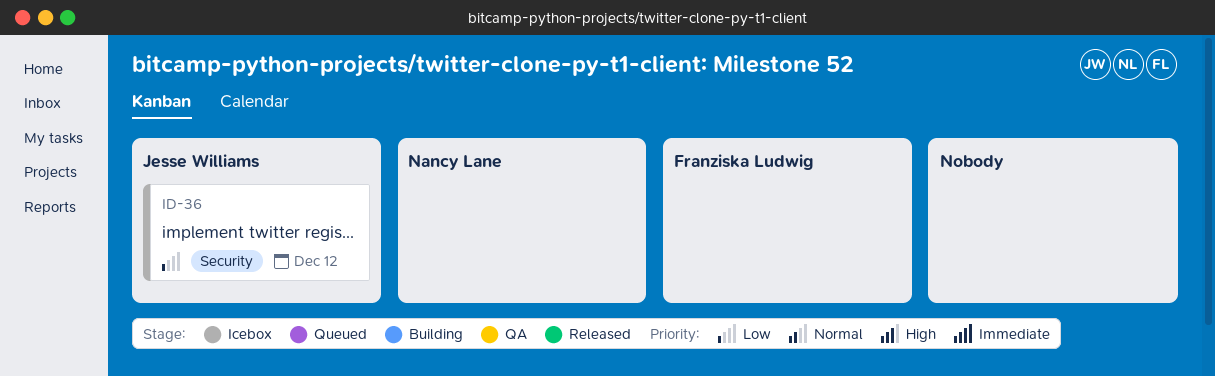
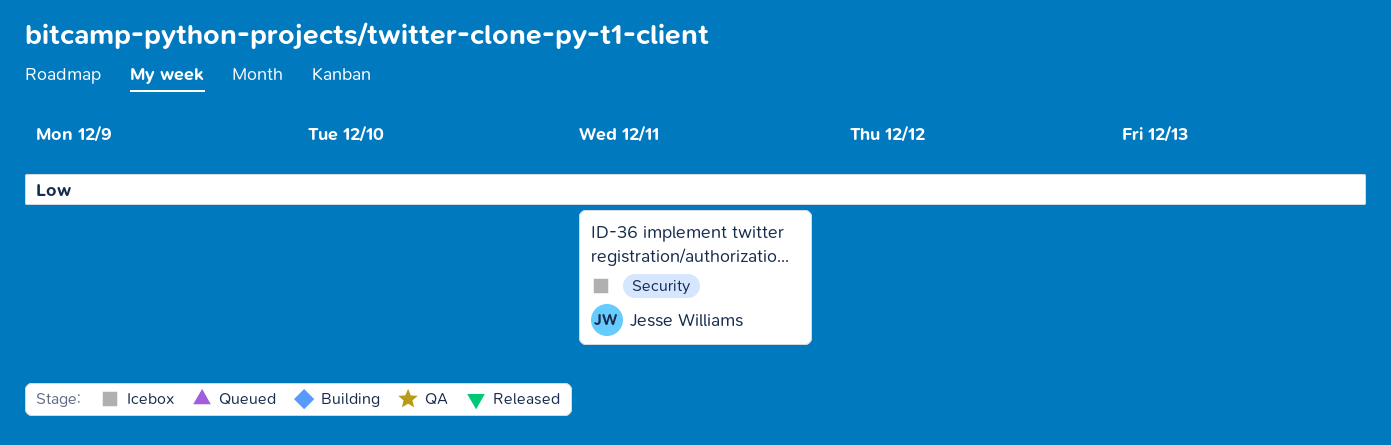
ID-36, due: Dec 12 -> Dec 11

